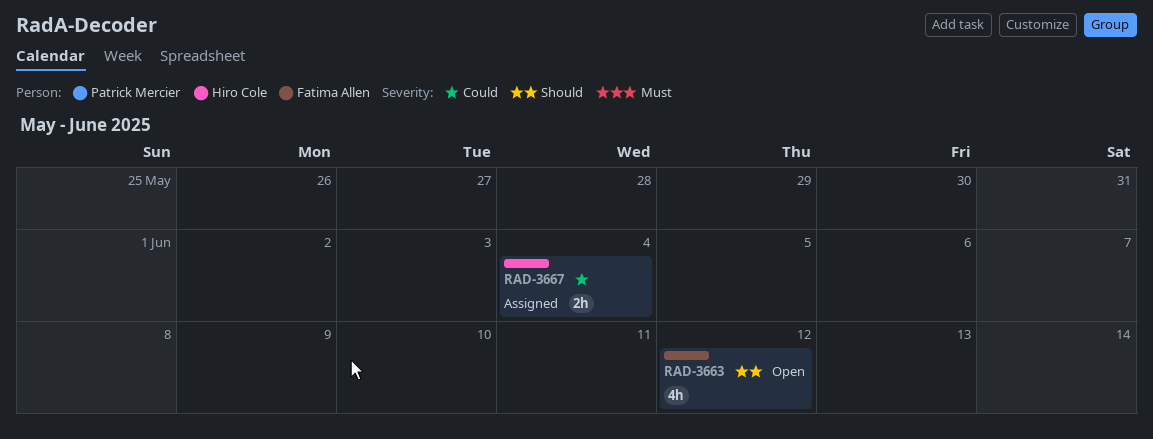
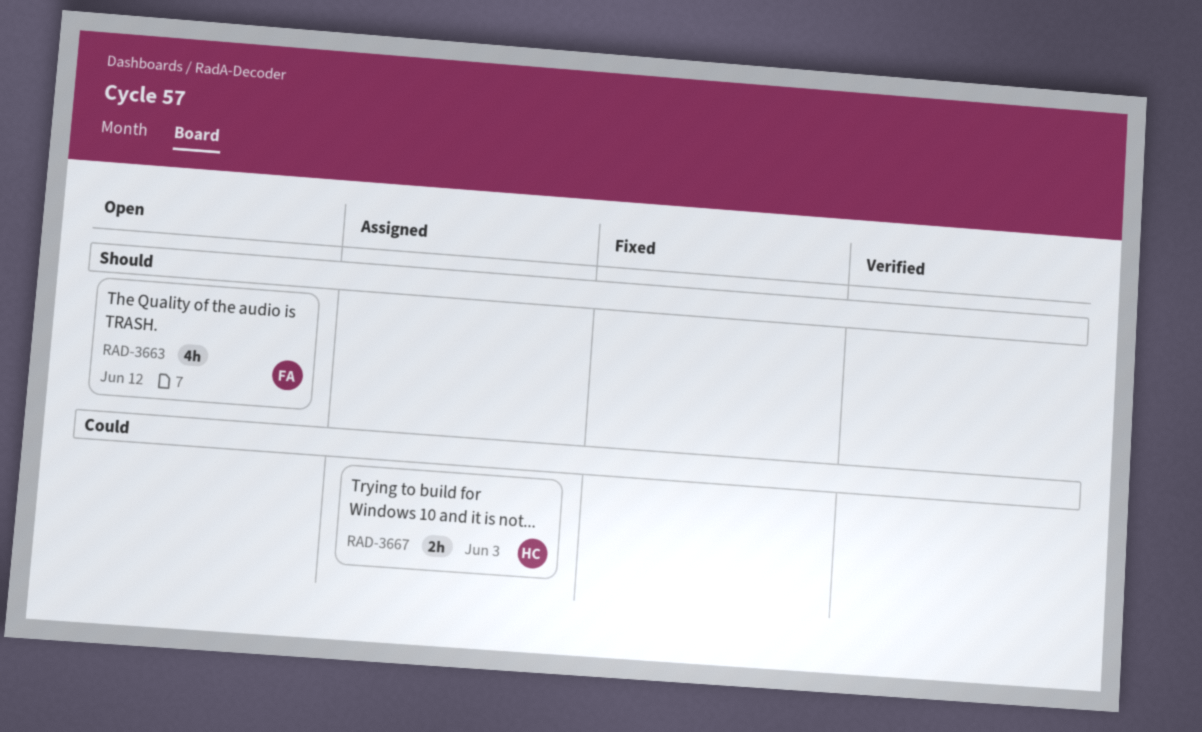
RAD-3667, due: Jun 4 -> Jun 3

